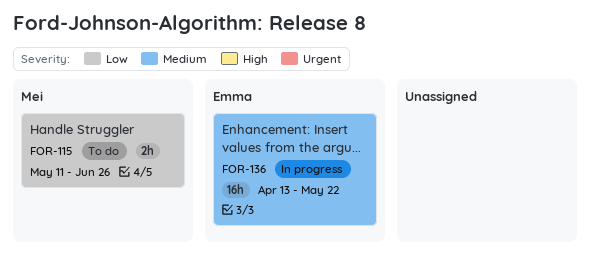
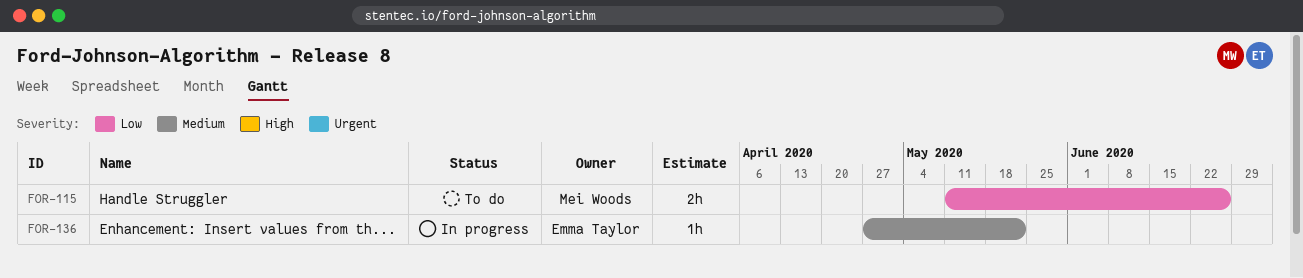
FOR-136, estimate: 16h -> 1h
FOR-136, start: Apr 13 -> Apr 27

